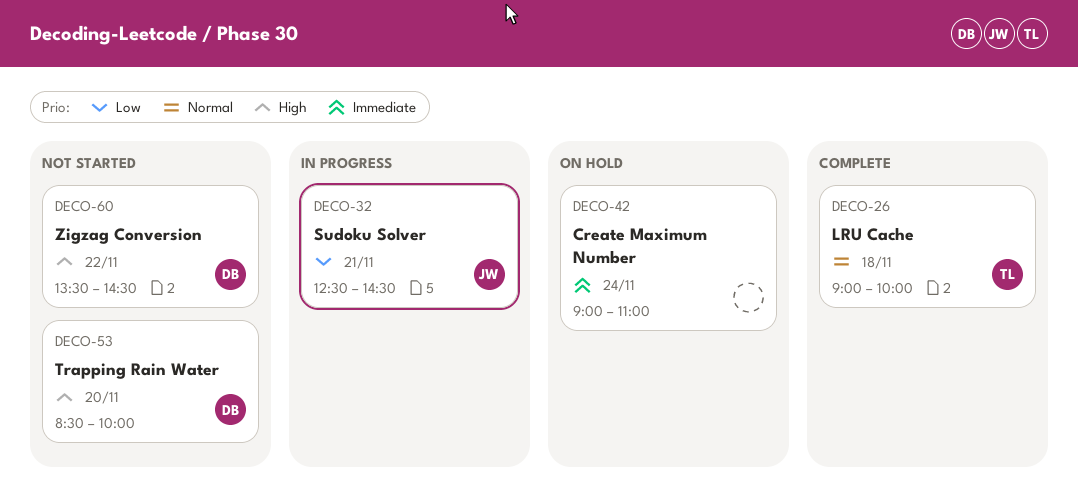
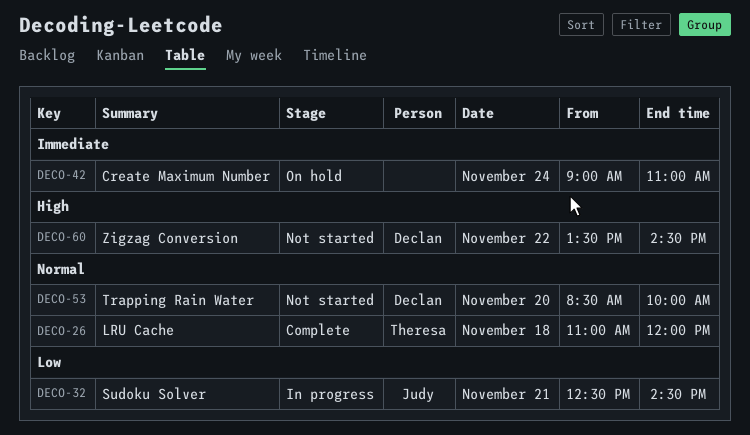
DECO-26, begins: 09:00 -> 11:00
DECO-26, ends: 10:00 -> 12:00
DECO-53, priority: High -> Normal

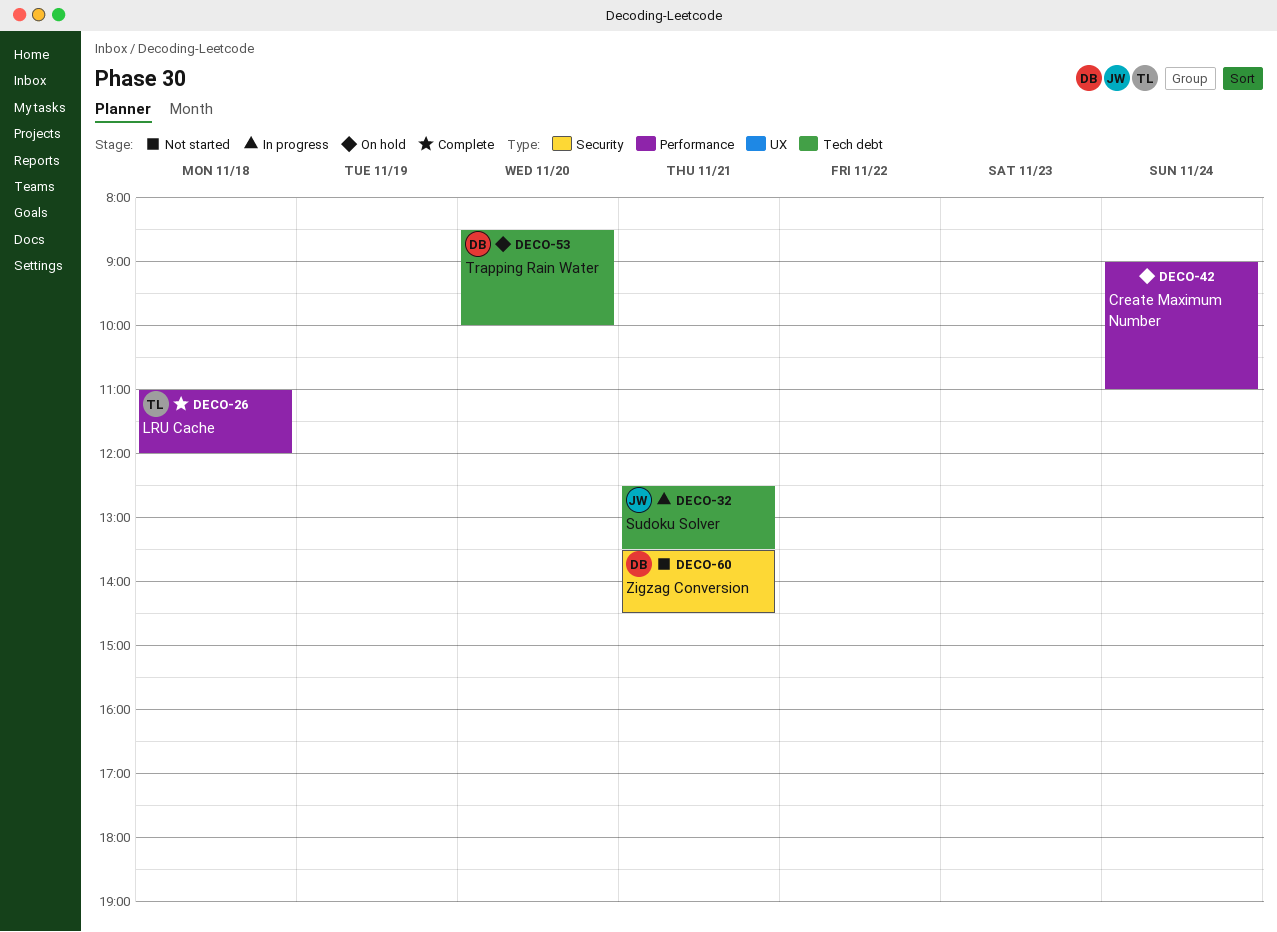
DECO-32, ends: 14:30 -> 13:30
DECO-53, status: Not started -> On hold
DECO-60, day: Nov 22 -> Nov 21

